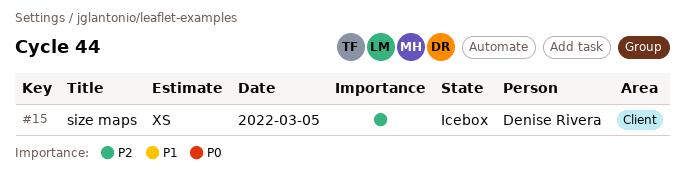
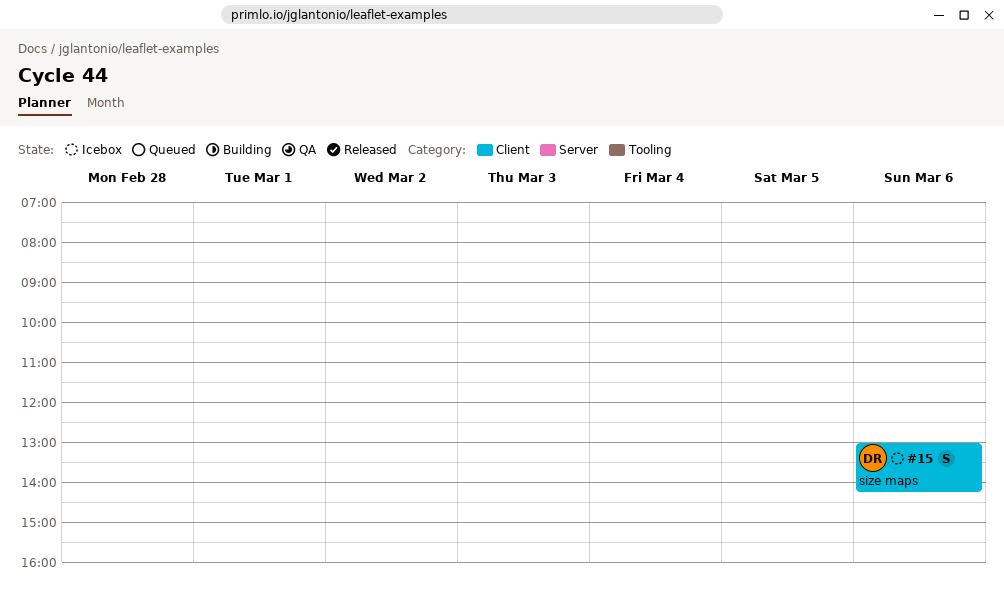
#15, estimate: XS -> S
#15, day: Mar 5 -> Mar 6

